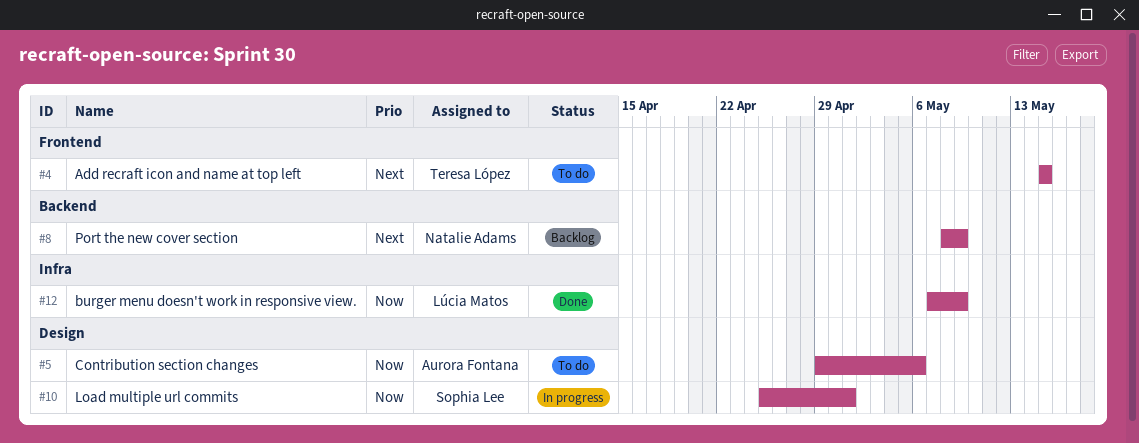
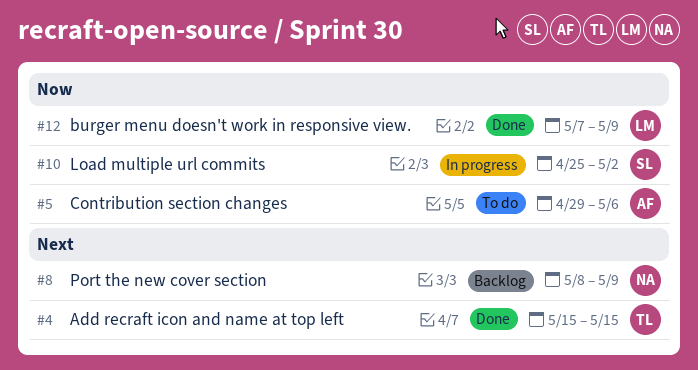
#4, status: To do -> Done
#10, due: May 1 -> May 2

